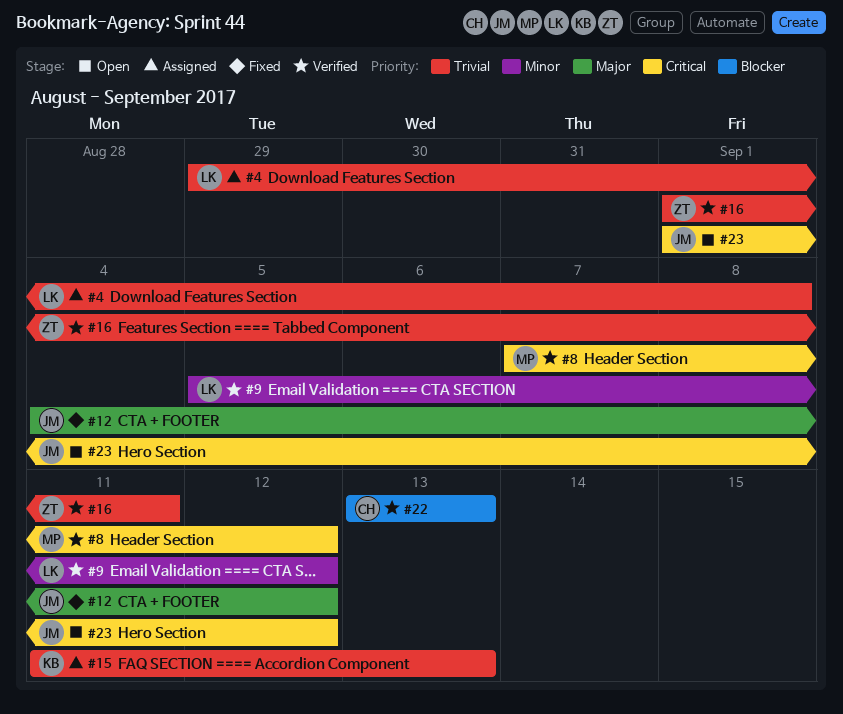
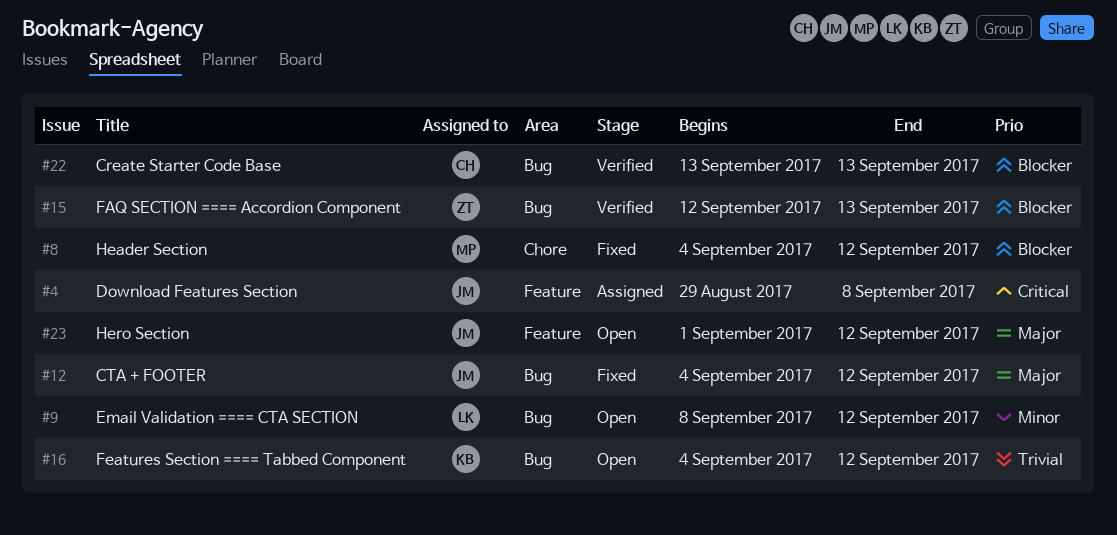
#4, owner: LK -> JM
#4, priority: Trivial -> Critical
#8, status: Verified -> Fixed
#8, priority: Critical -> Blocker
#8, start: Sep 7 -> Sep 4
#9, status: Verified -> Open
#9, start: Sep 5 -> Sep 8
#15, status: Assigned -> Verified
#15, owner: KB -> ZT
#15, priority: Trivial -> Blocker
#15, start: Sep 11 -> Sep 12
#16, status: Verified -> Open
#16, owner: ZT -> KB
#16, start: Sep 1 -> Sep 4
#16, due: Sep 11 -> Sep 12
#23, priority: Critical -> Major

